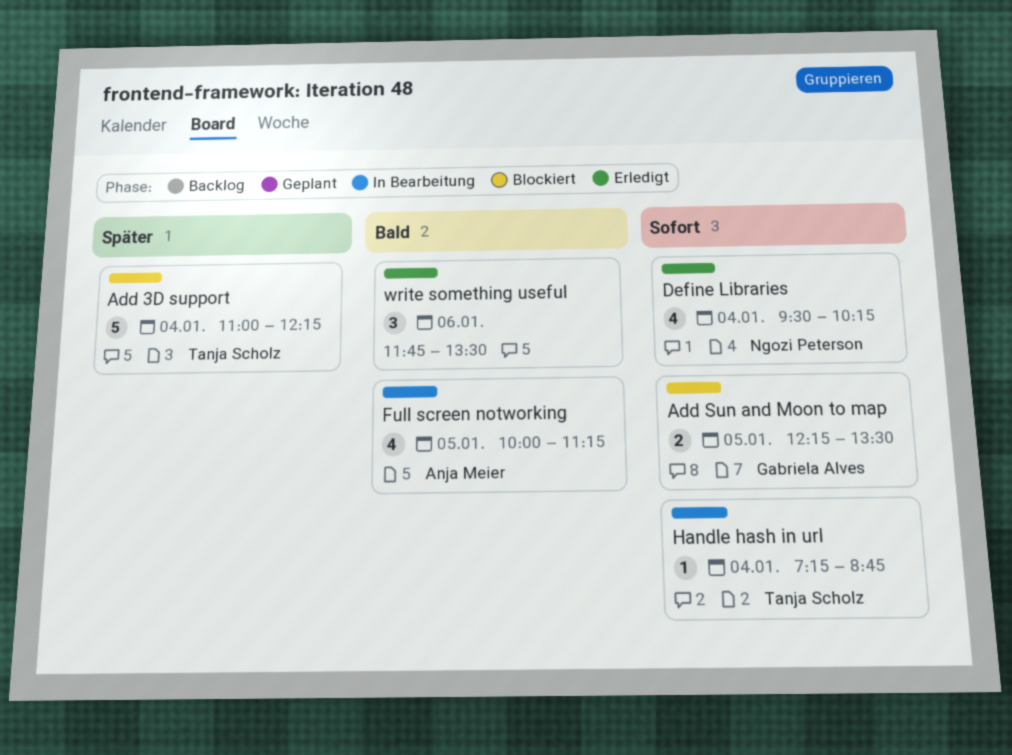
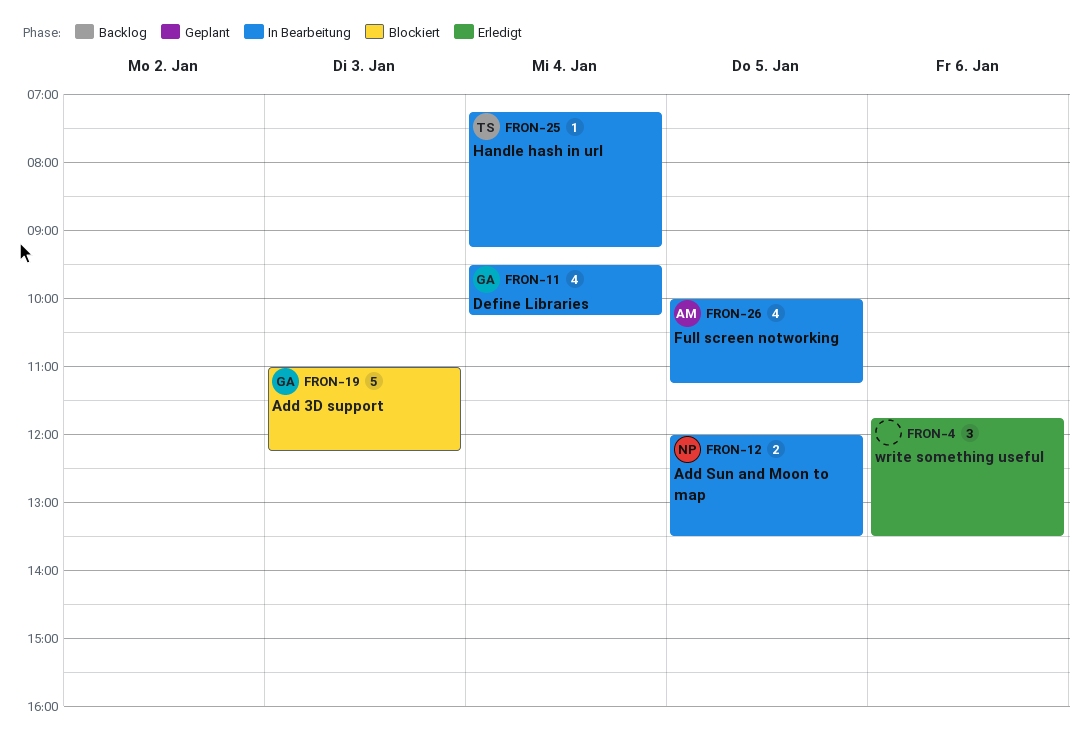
Add 3D support, owner: Tanja Scholz -> Gabriela Alves
Add 3D support, day: Jan 4 -> Jan 3
Add Sun and Moon to map, status: Blockiert -> In Bearbeitung
Add Sun and Moon to map, owner: Gabriela Alves -> Ngozi Peterson
Add Sun and Moon to map, begins: 12:15 -> 12:00
Define Libraries, status: Erledigt -> In Bearbeitung
Define Libraries, owner: Ngozi Peterson -> Gabriela Alves
Handle hash in url, ends: 08:45 -> 09:15

